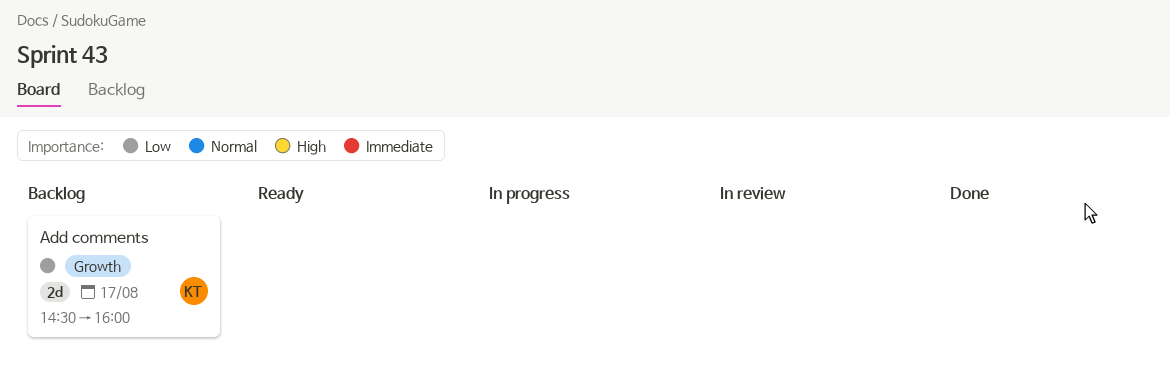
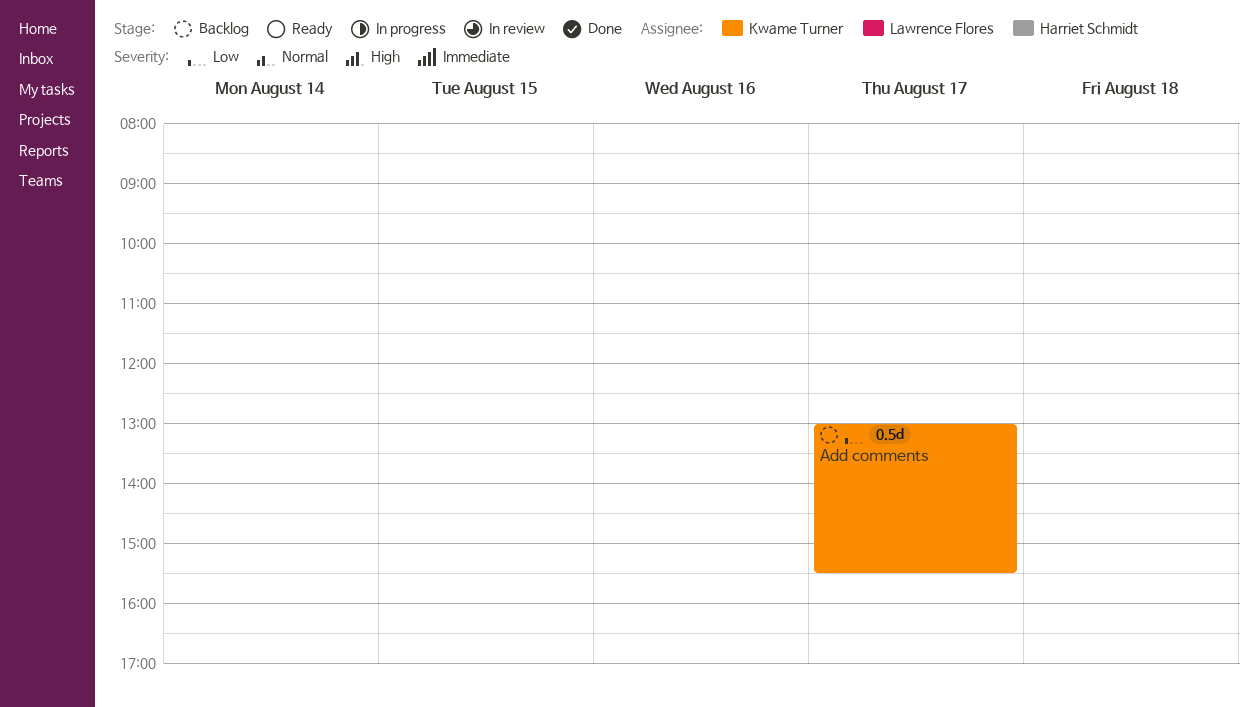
Add comments, estimate: 2d -> 0.5d
Add comments, begins: 14:30 -> 13:00
Add comments, ends: 16:00 -> 15:30

